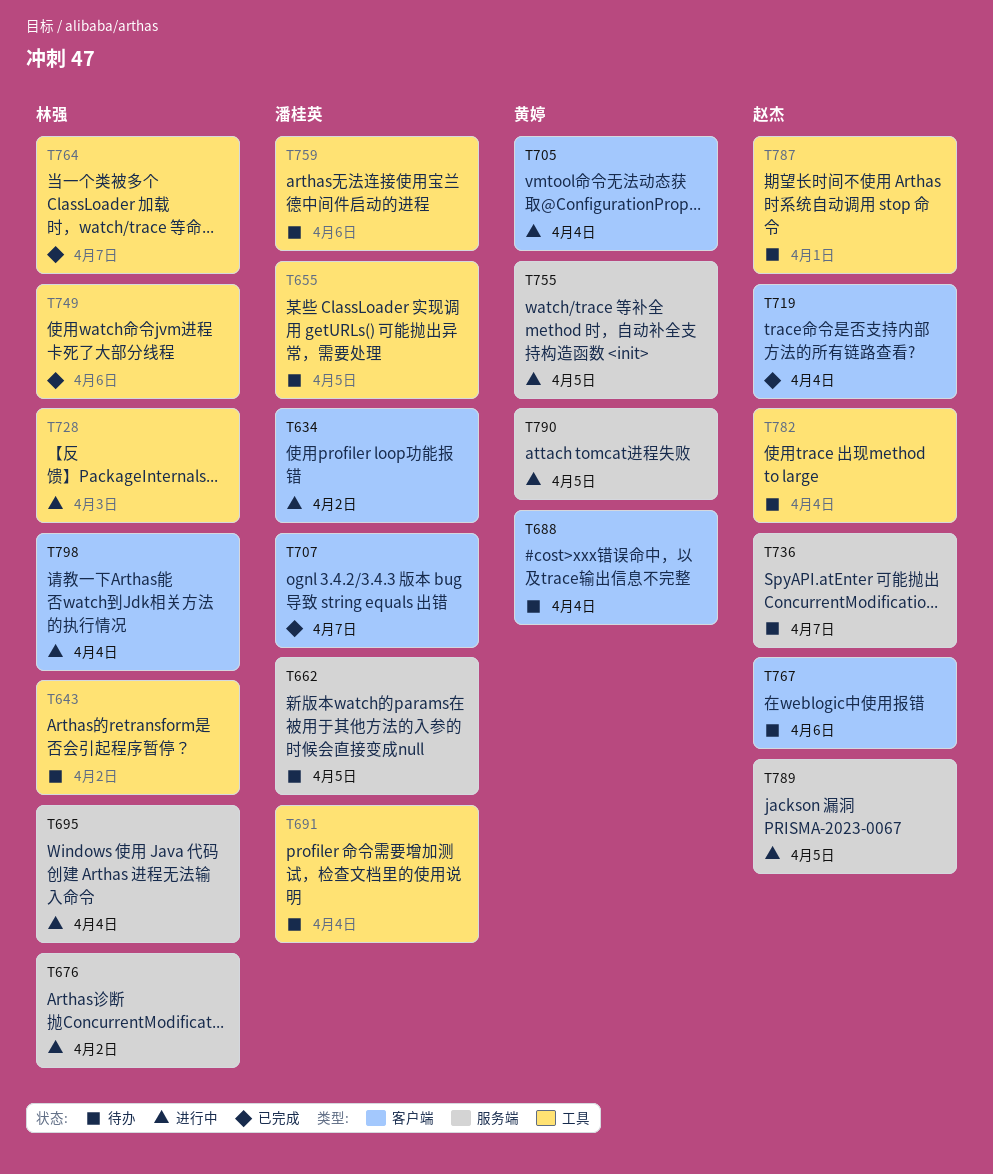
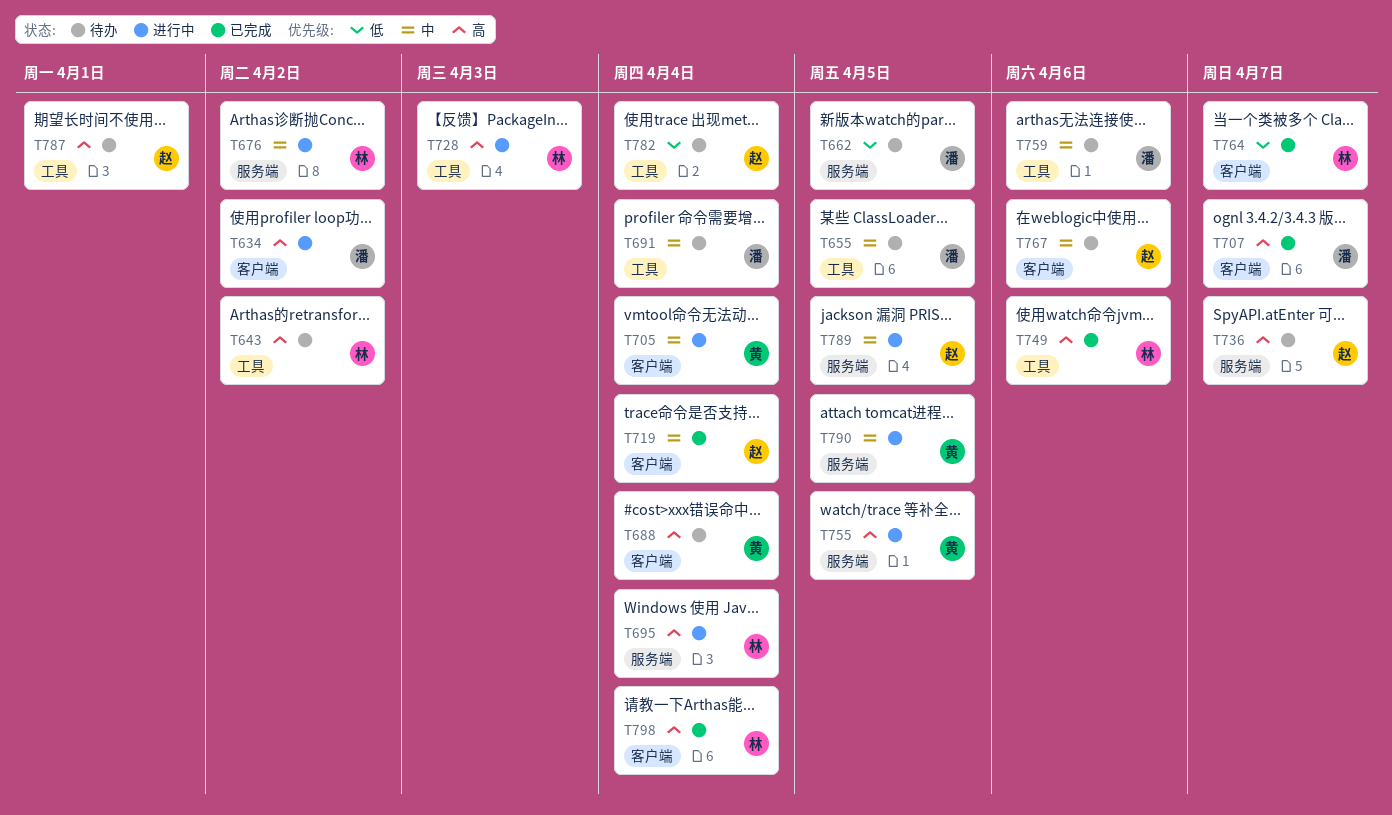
T764, label: 工具 -> 客户端
T798, status: 进行中 -> 已完成

